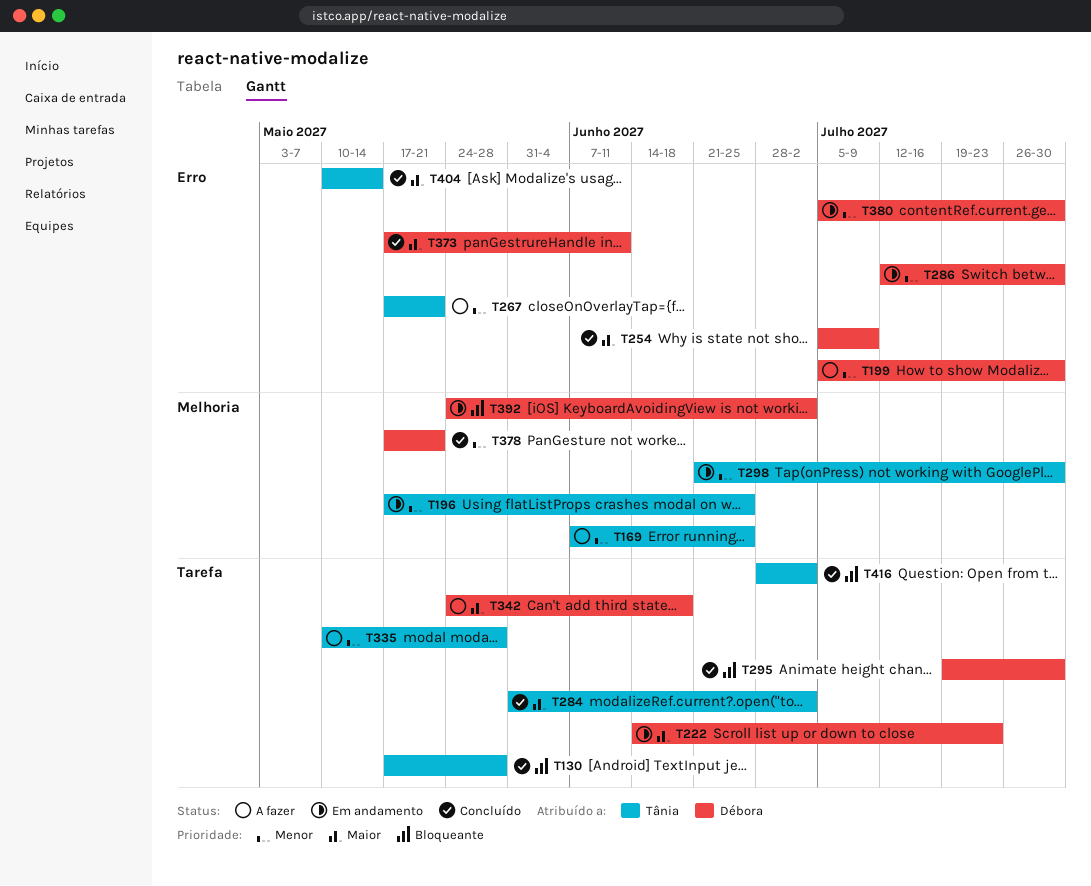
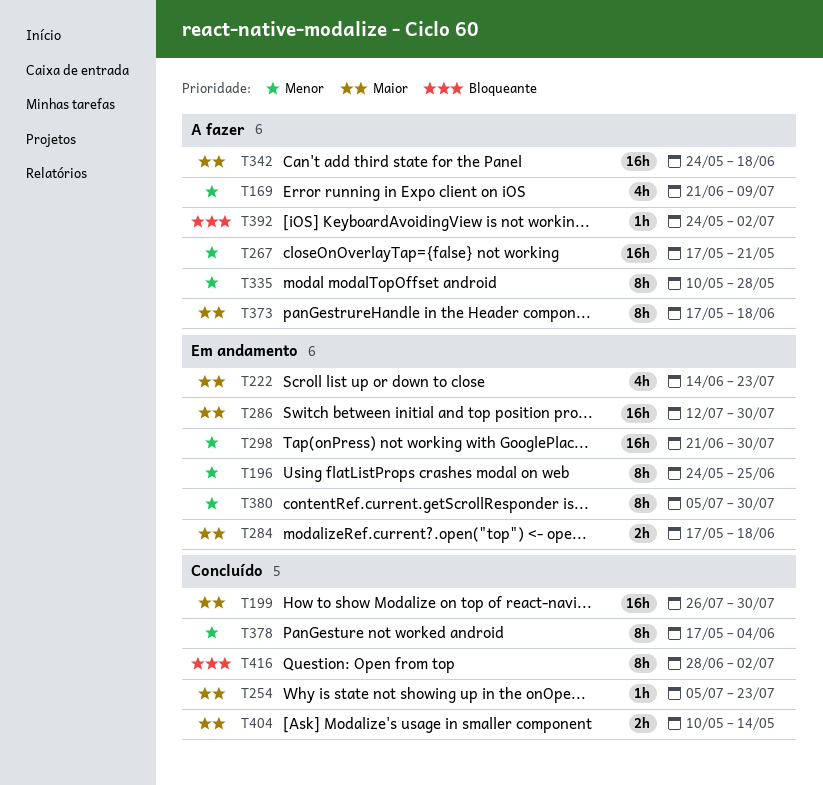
T130: present -> none
T169, start: Jun 7 -> Jun 21
T169, due: Jun 25 -> Jul 9
T196, start: May 17 -> May 24
T199, status: A fazer -> Concluído
T199, priority: Menor -> Maior
T199, start: Jul 5 -> Jul 26
T254, due: Jul 9 -> Jul 23
T284, status: Concluído -> Em andamento
T284, start: May 31 -> May 17
T284, due: Jul 2 -> Jun 18
T286, priority: Menor -> Maior
T295: present -> none
T373, status: Concluído -> A fazer
T373, due: Jun 11 -> Jun 18
T378, due: May 21 -> Jun 4
T392, status: Em andamento -> A fazer

